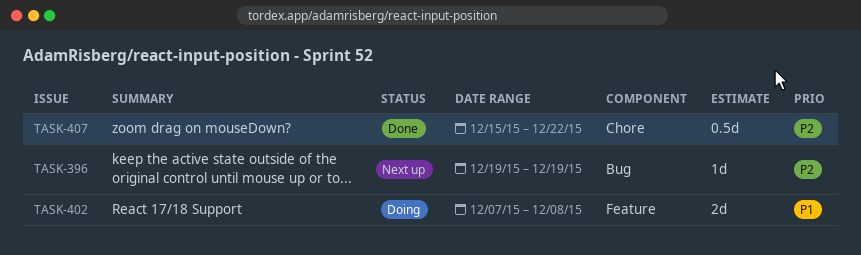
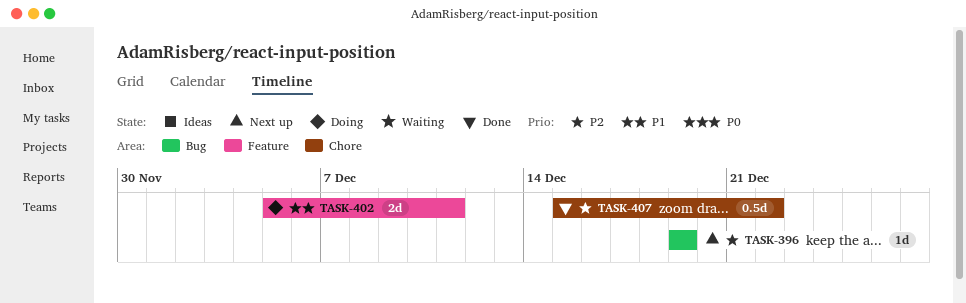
TASK-402, start: Dec 7 -> Dec 5
TASK-402, due: Dec 8 -> Dec 11

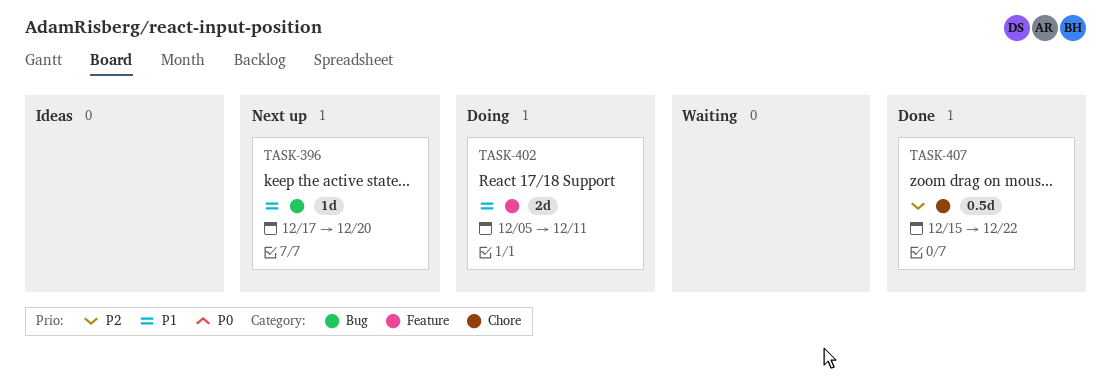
TASK-396, priority: P2 -> P1
TASK-396, start: Dec 19 -> Dec 17
TASK-396, due: Dec 19 -> Dec 20

